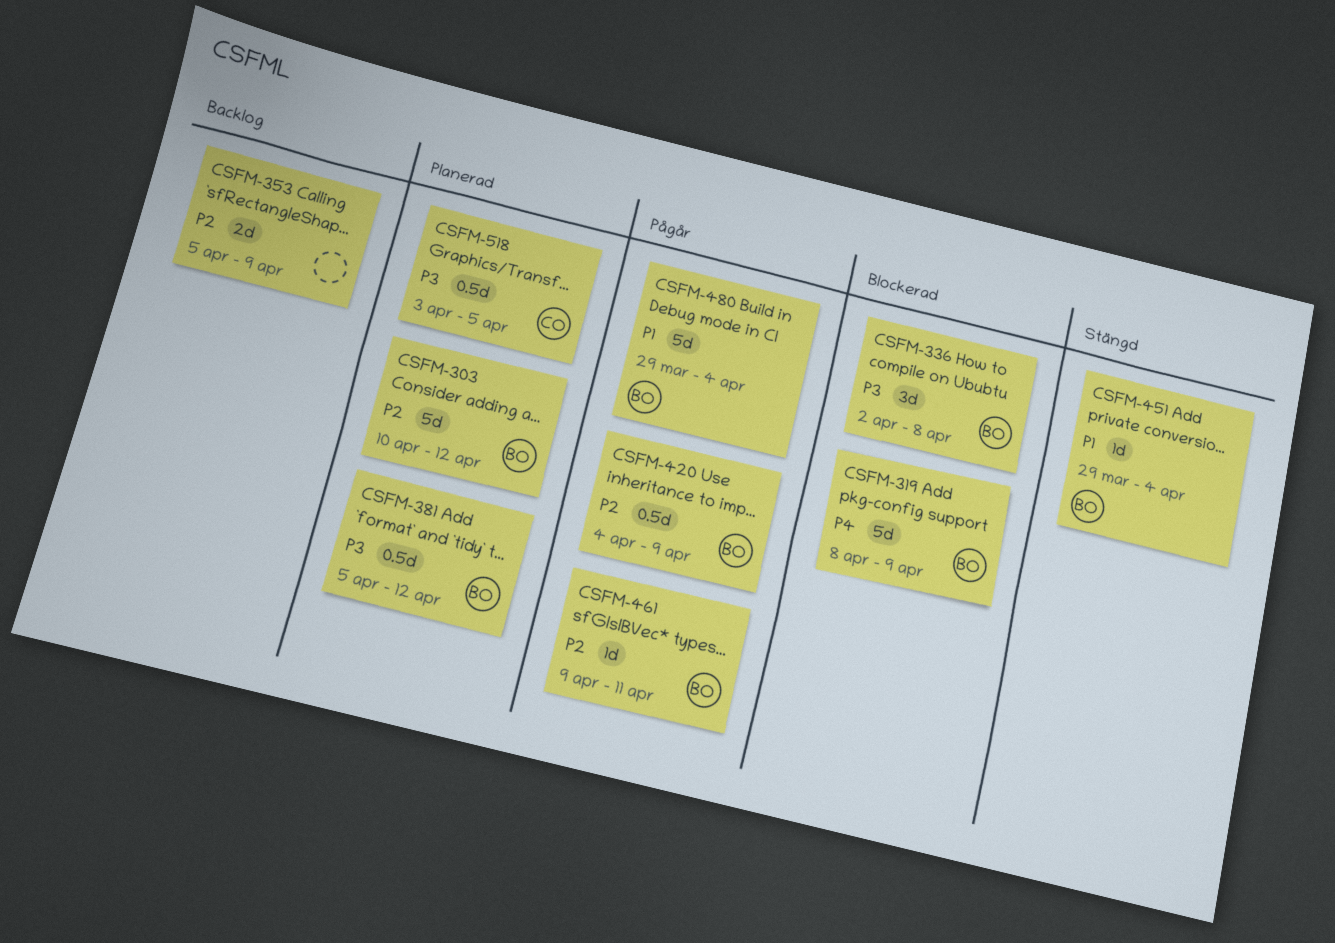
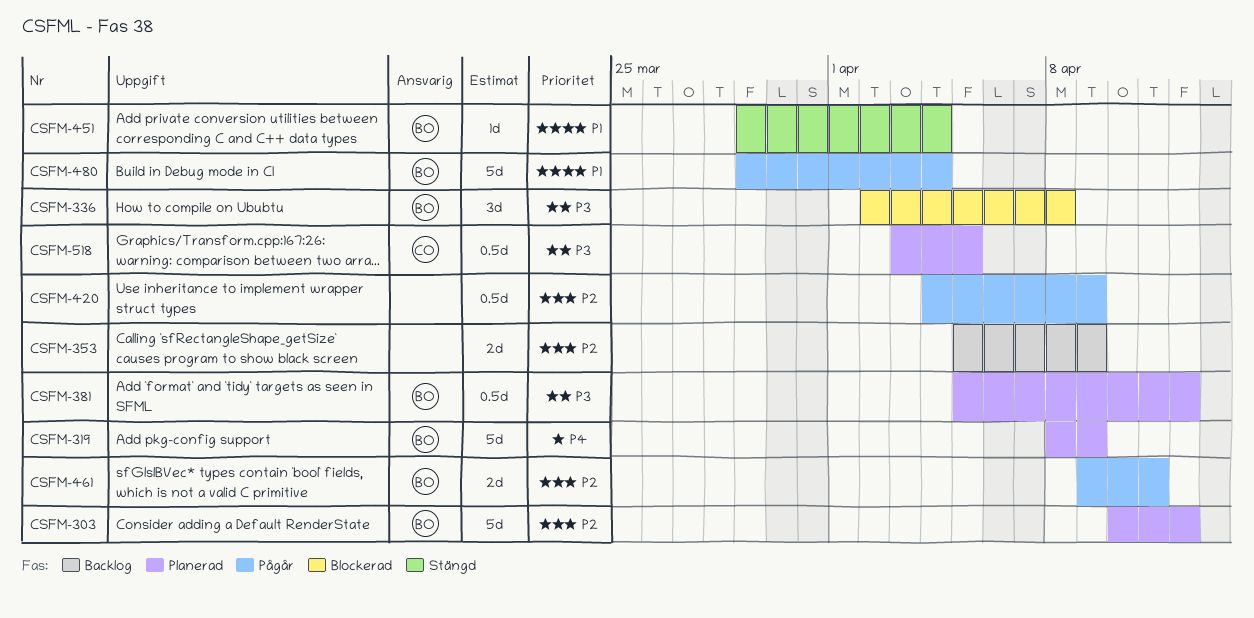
CSFM-319, status: Blockerad -> Planerad
CSFM-420, owner: BO -> none
CSFM-461, estimate: 1d -> 2d

